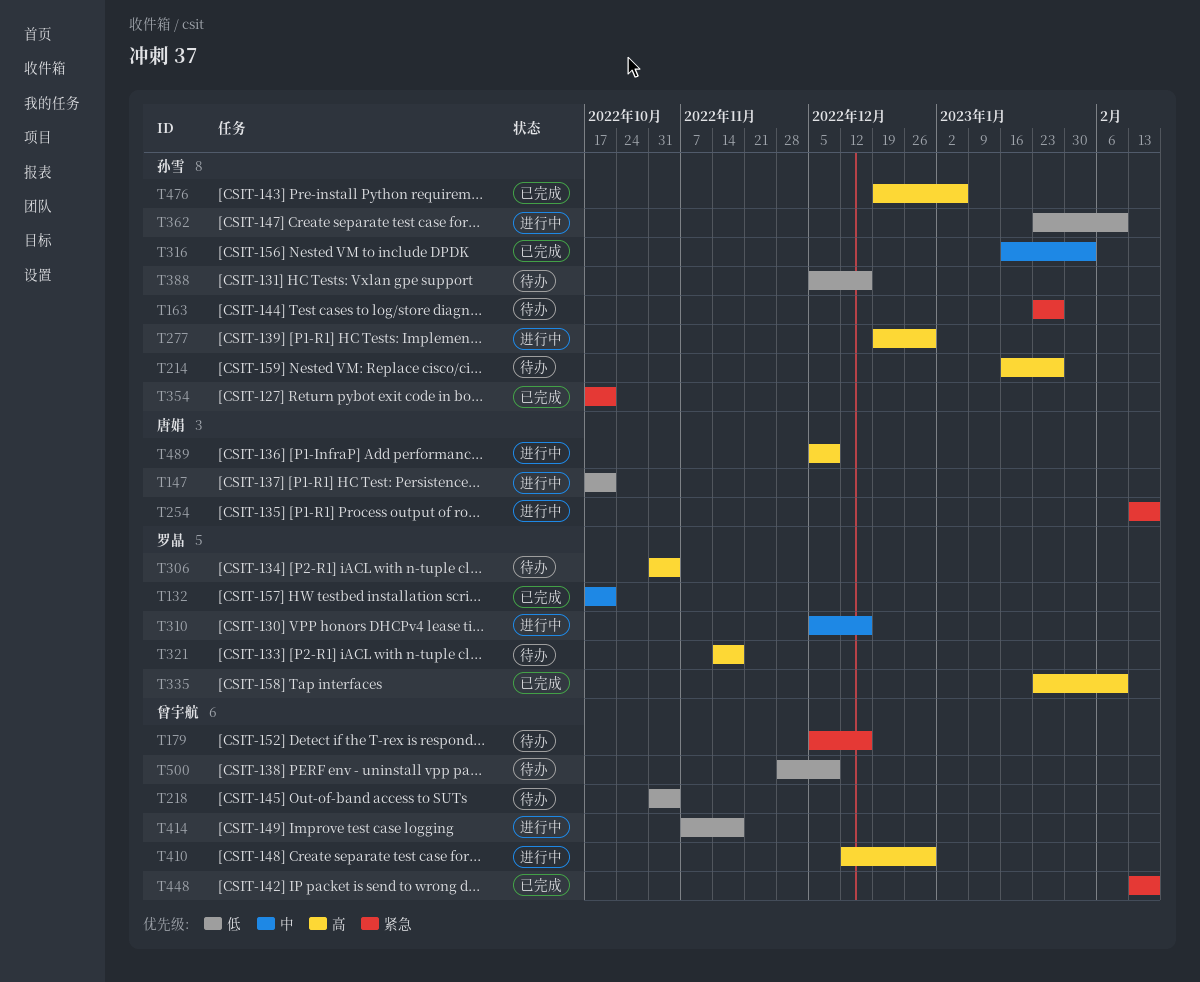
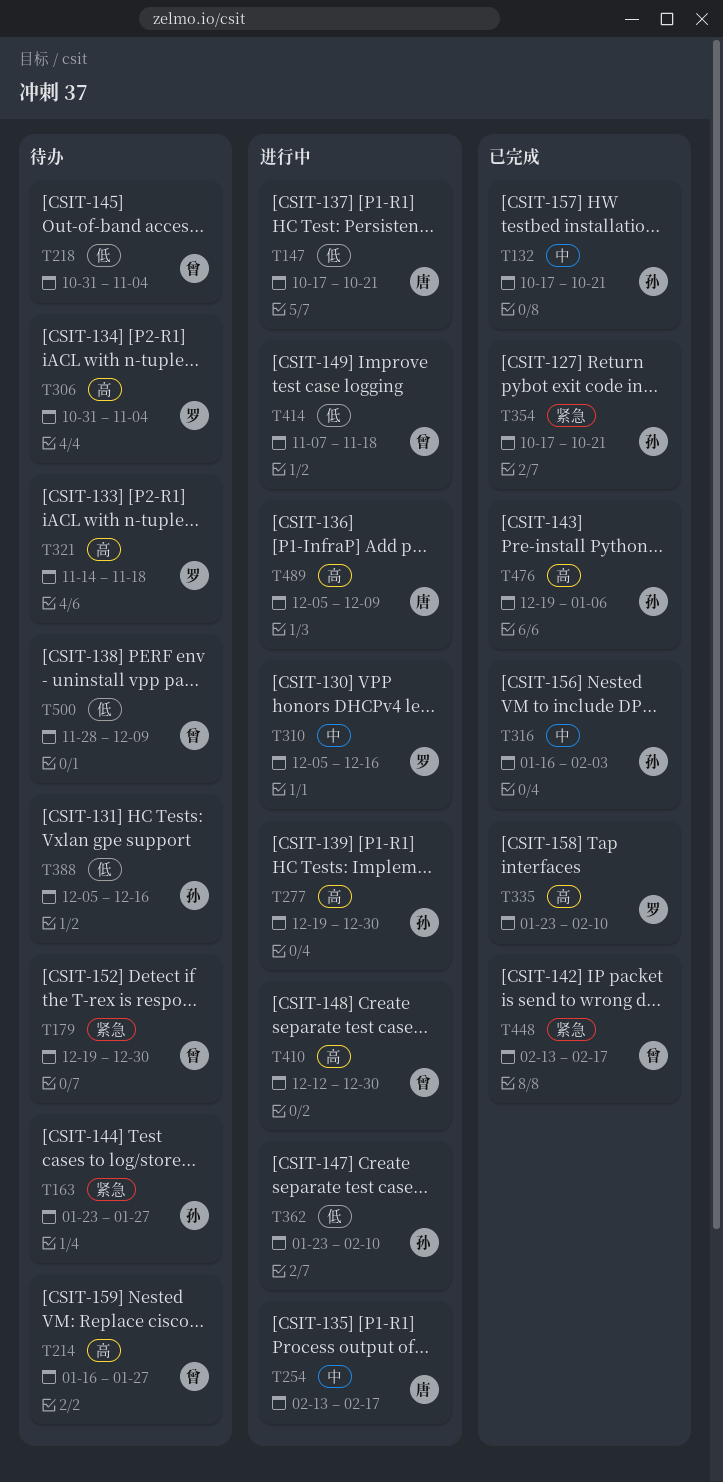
T132, owner: 罗晶 -> 孙雪
T179, start: Dec 5 -> Dec 19
T179, due: Dec 16 -> Dec 30
T214, owner: 孙雪 -> 曾宇航
T254, priority: 紧急 -> 中

